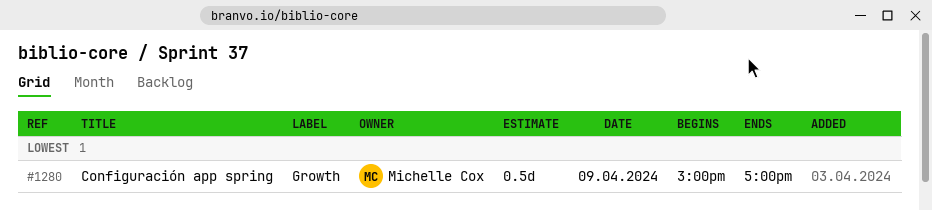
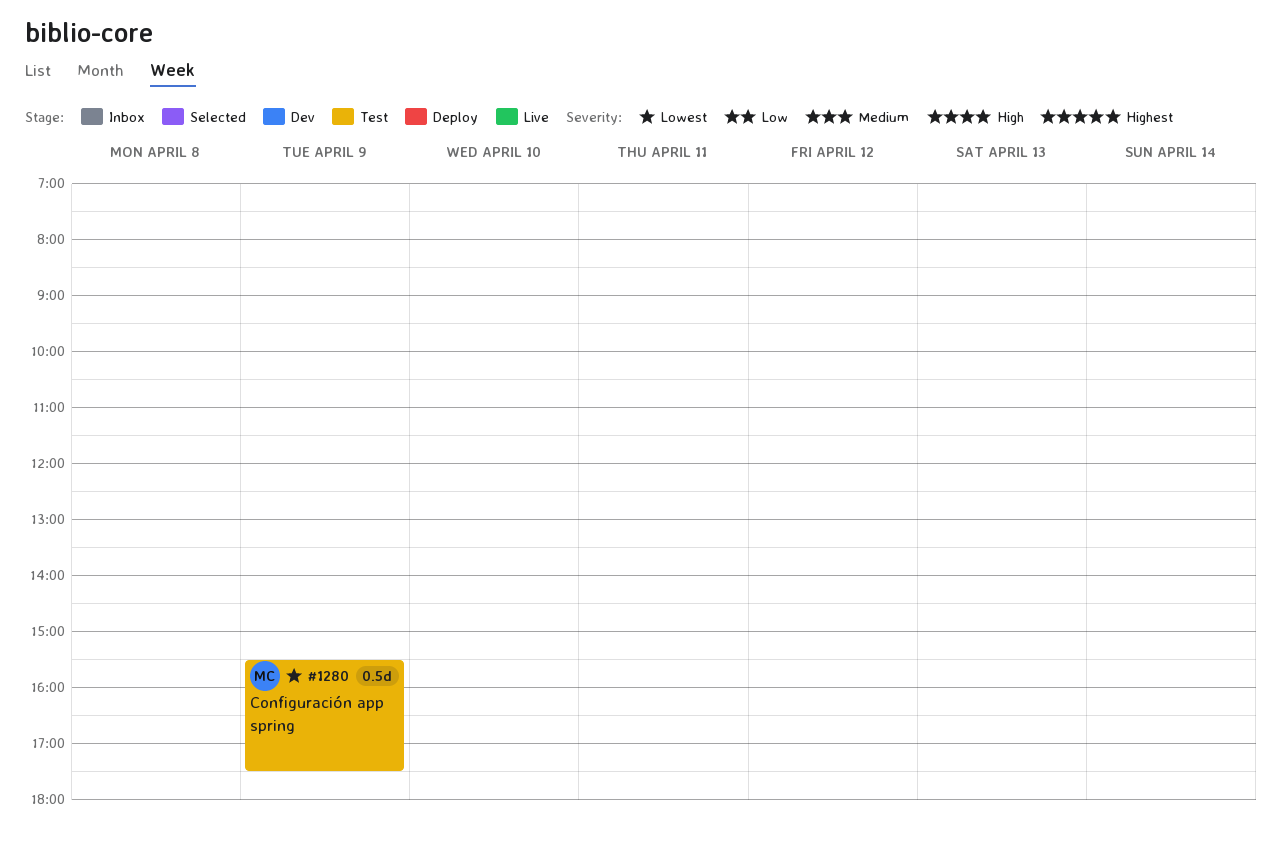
#1280, begins: 15:00 -> 15:30
#1280, ends: 17:00 -> 17:30

